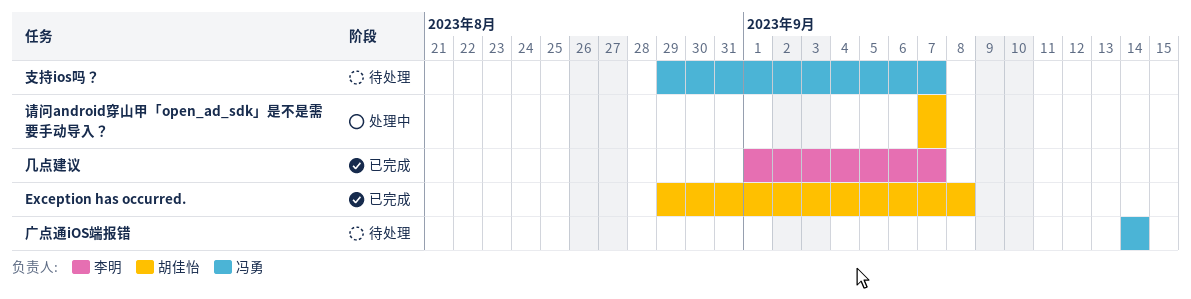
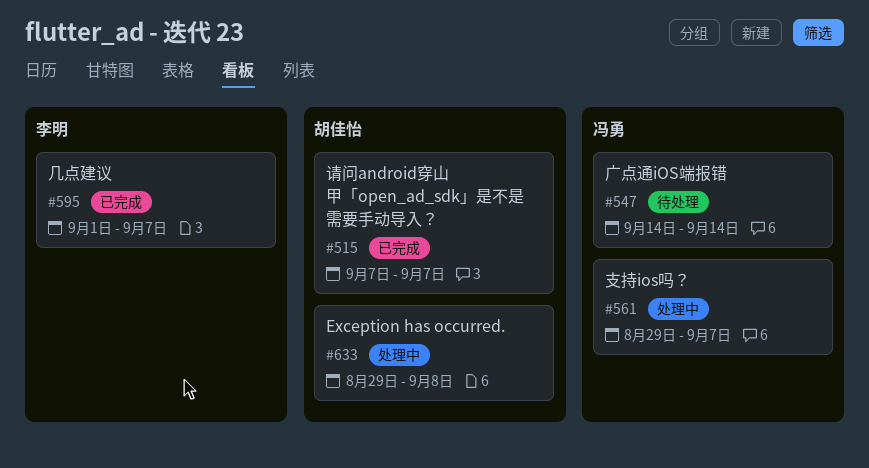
Exception has occurred., status: 已完成 -> 处理中
支持ios吗？, status: 待处理 -> 处理中
请问android穿山甲「open_ad_sdk」是不是需要手动导入？, status: 处理中 -> 已完成

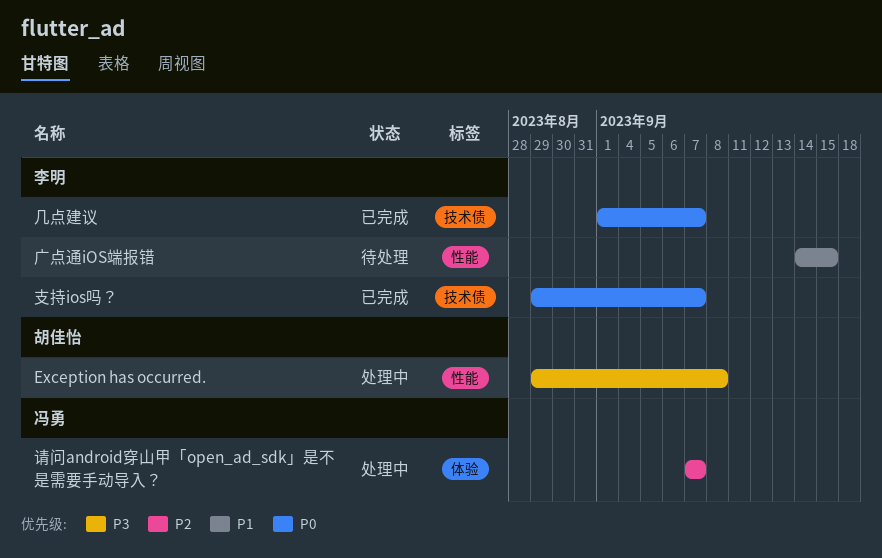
广点通iOS端报错, owner: 冯勇 -> 李明
广点通iOS端报错, due: Sep 14 -> Sep 15
支持ios吗？, status: 处理中 -> 已完成
支持ios吗？, owner: 冯勇 -> 李明
请问android穿山甲「open_ad_sdk」是不是需要手动导入？, status: 已完成 -> 处理中
请问android穿山甲「open_ad_sdk」是不是需要手动导入？, owner: 胡佳怡 -> 冯勇

